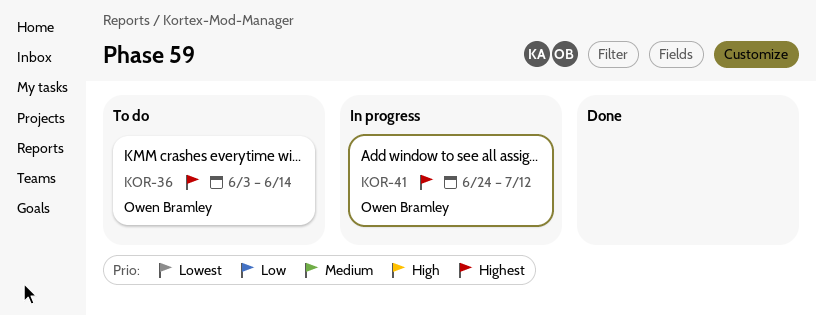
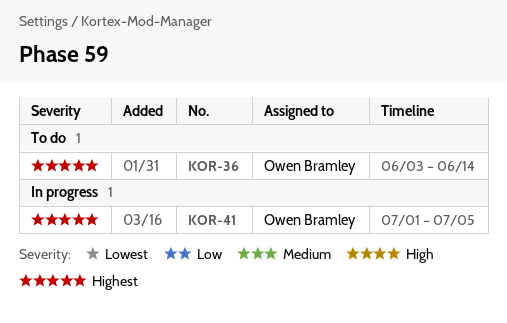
KOR-41, start: Jun 24 -> Jul 1
KOR-41, due: Jul 12 -> Jul 5

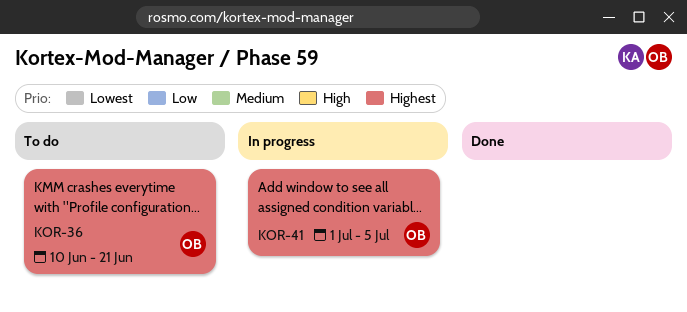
KOR-36, start: Jun 3 -> Jun 10
KOR-36, due: Jun 14 -> Jun 21

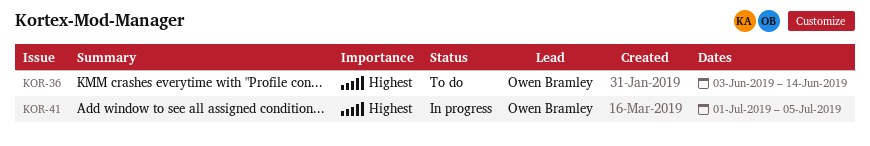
KOR-36, start: Jun 10 -> Jun 3
KOR-36, due: Jun 21 -> Jun 14

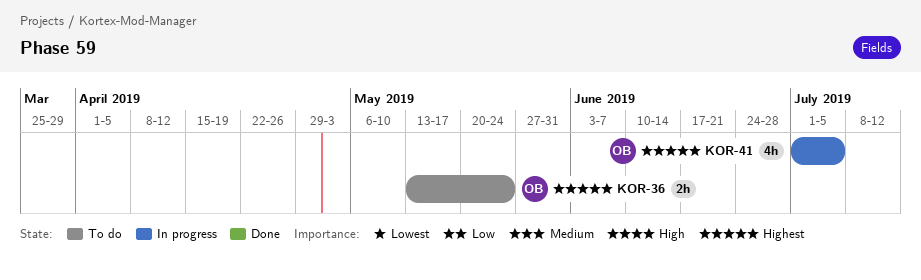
KOR-36, start: Jun 3 -> May 13
KOR-36, due: Jun 14 -> May 24

